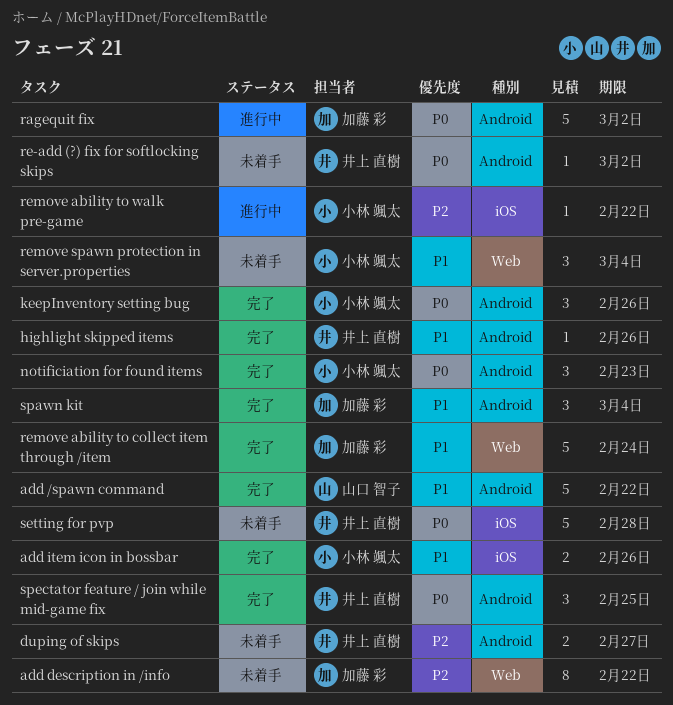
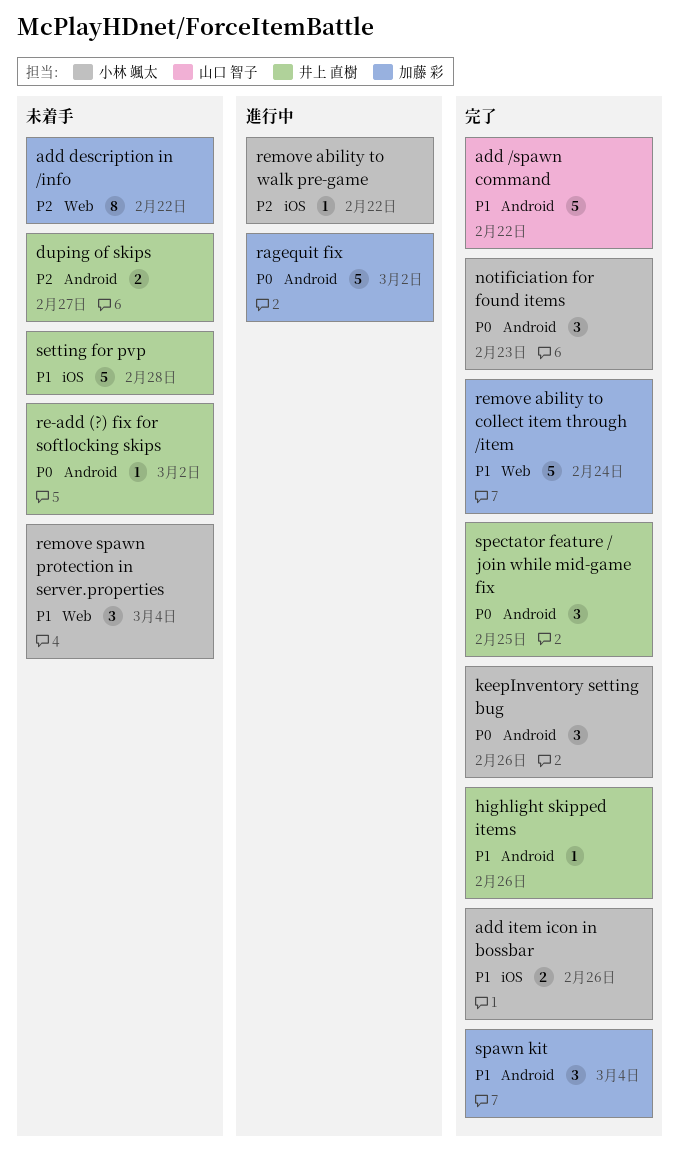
setting for pvp, priority: P0 -> P1

